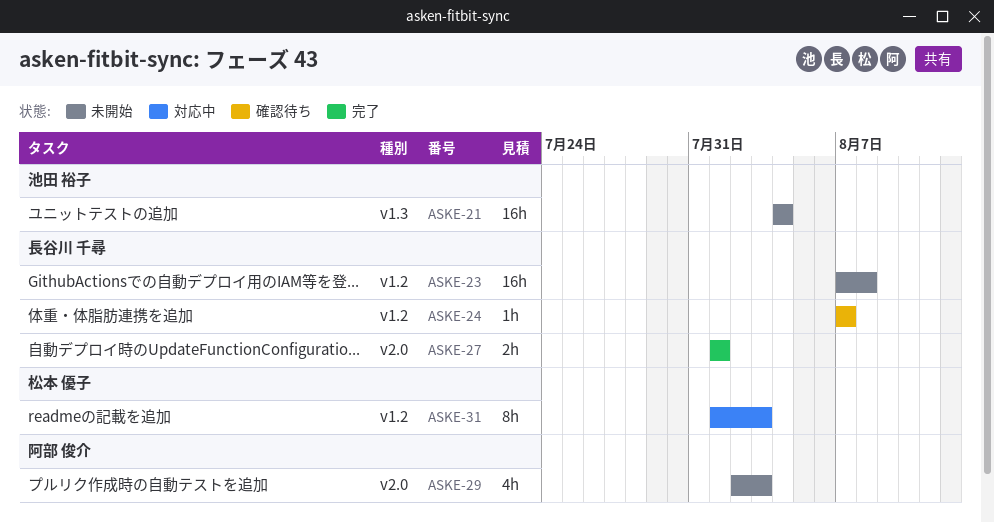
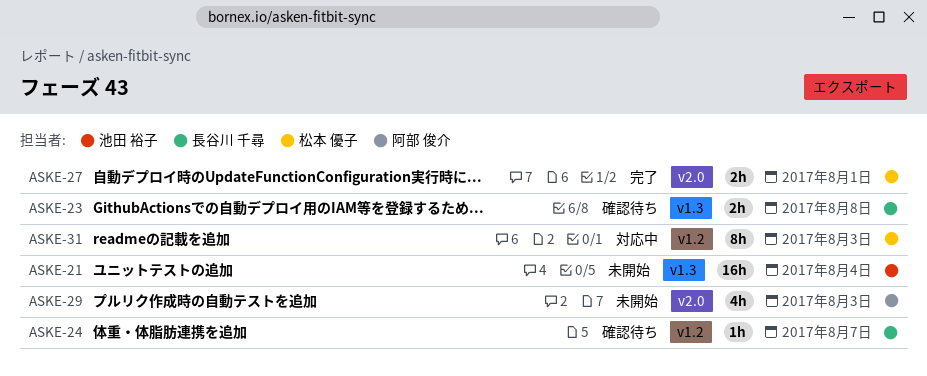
ASKE-23, status: 未開始 -> 確認待ち
ASKE-23, label: v1.2 -> v1.3
ASKE-23, estimate: 16h -> 2h
ASKE-27, owner: 長谷川 千尋 -> 松本 優子

